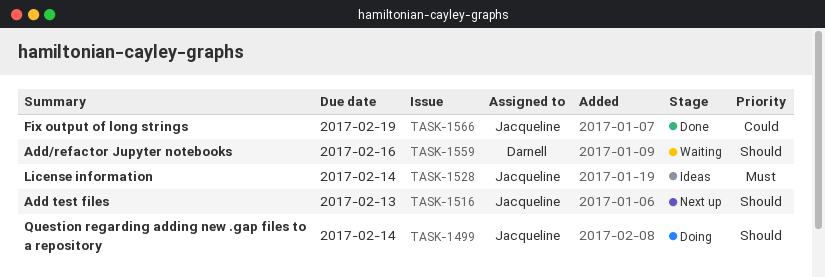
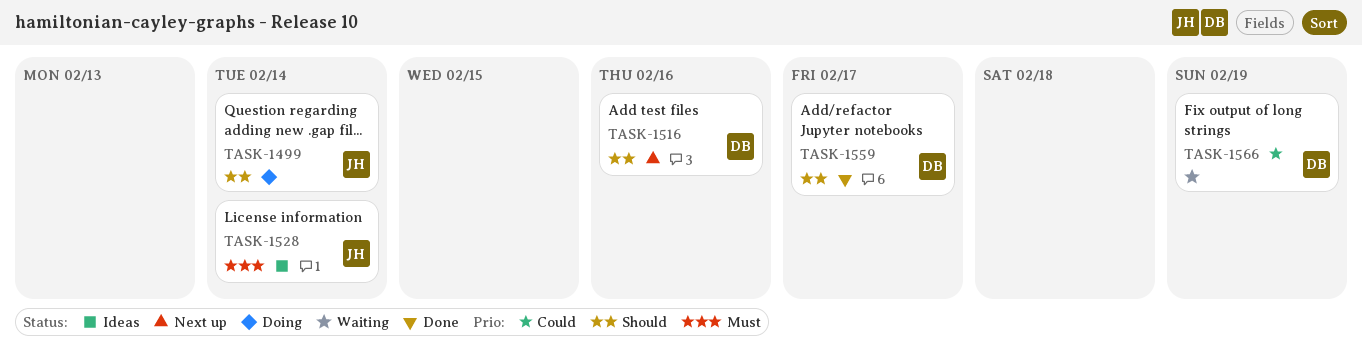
TASK-1516, owner: Jacqueline -> Darnell
TASK-1516, due: Feb 13 -> Feb 16
TASK-1559, status: Waiting -> Done
TASK-1559, due: Feb 16 -> Feb 17
TASK-1566, status: Done -> Waiting
TASK-1566, owner: Jacqueline -> Darnell

